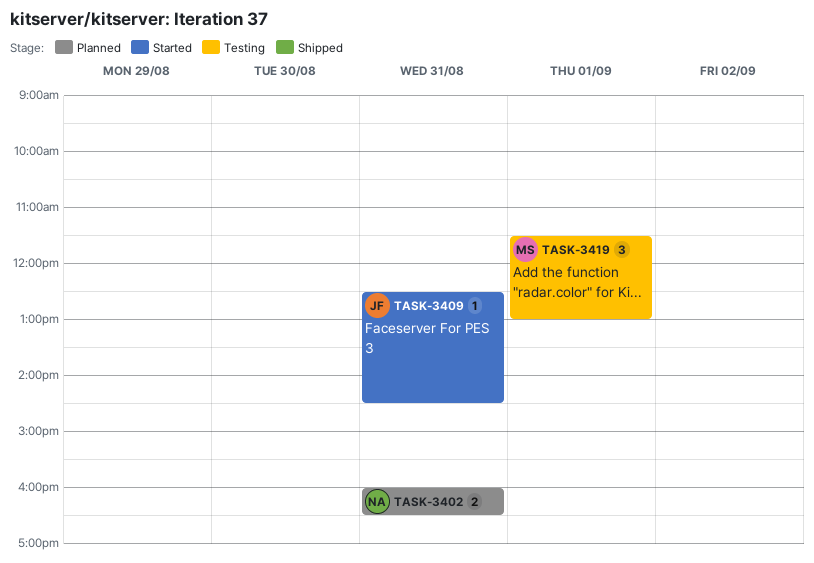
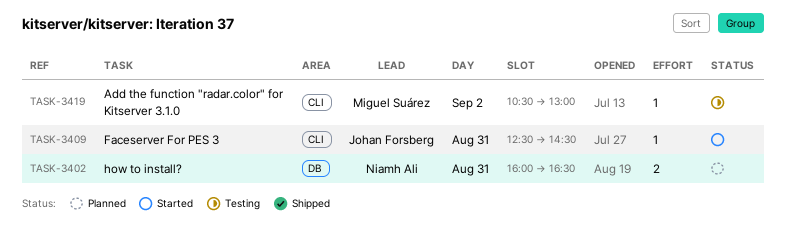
TASK-3419, estimate: 3 -> 1
TASK-3419, day: Sep 1 -> Sep 2
TASK-3419, begins: 11:30 -> 10:30

